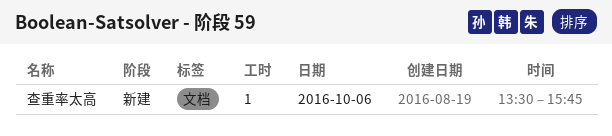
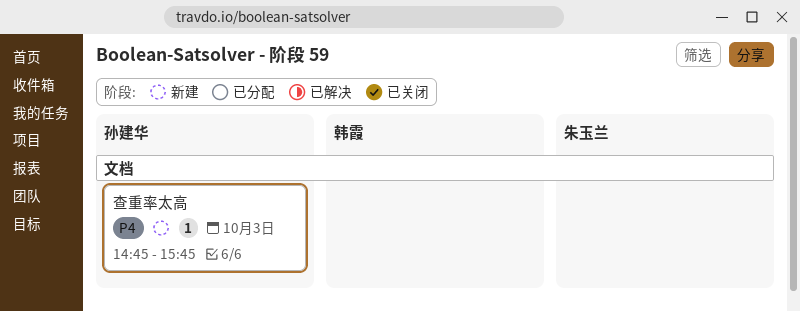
查重率太高, day: Oct 6 -> Oct 3
查重率太高, begins: 13:30 -> 14:45

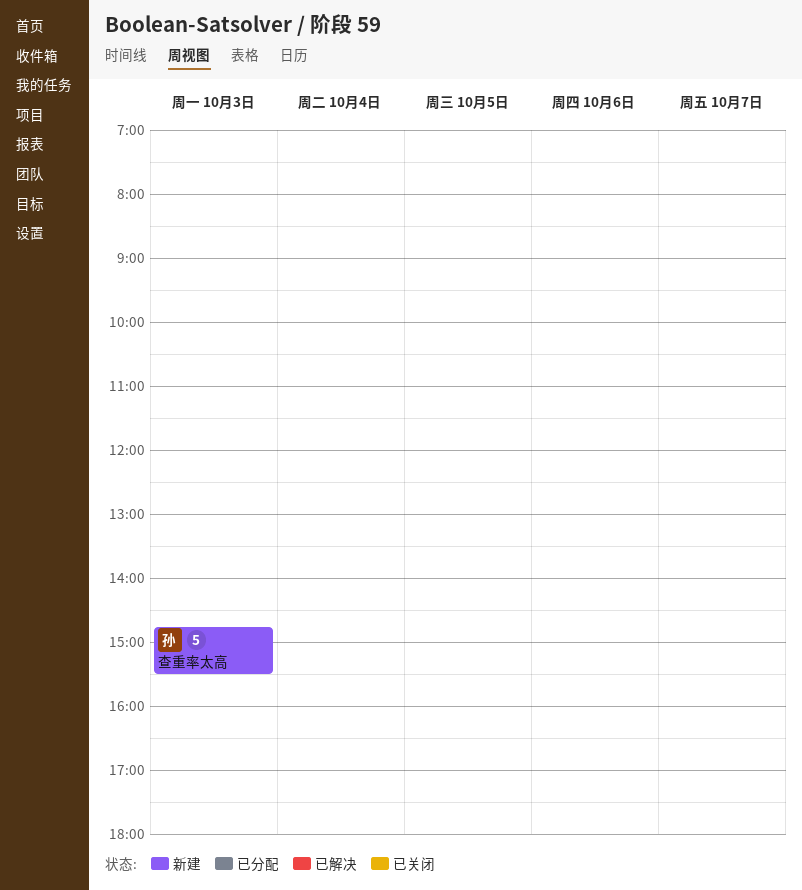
查重率太高, estimate: 1 -> 5
查重率太高, ends: 15:45 -> 15:30

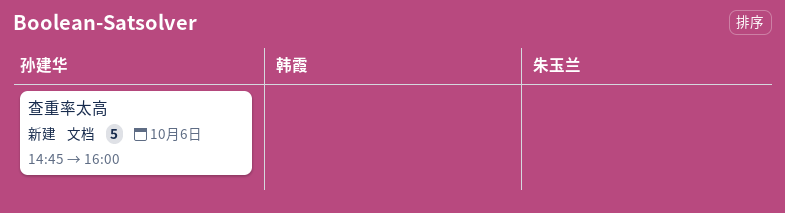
查重率太高, day: Oct 3 -> Oct 6
查重率太高, ends: 15:30 -> 16:00

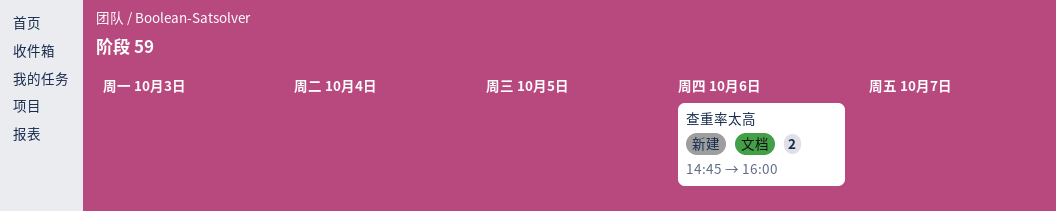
查重率太高, estimate: 5 -> 2

